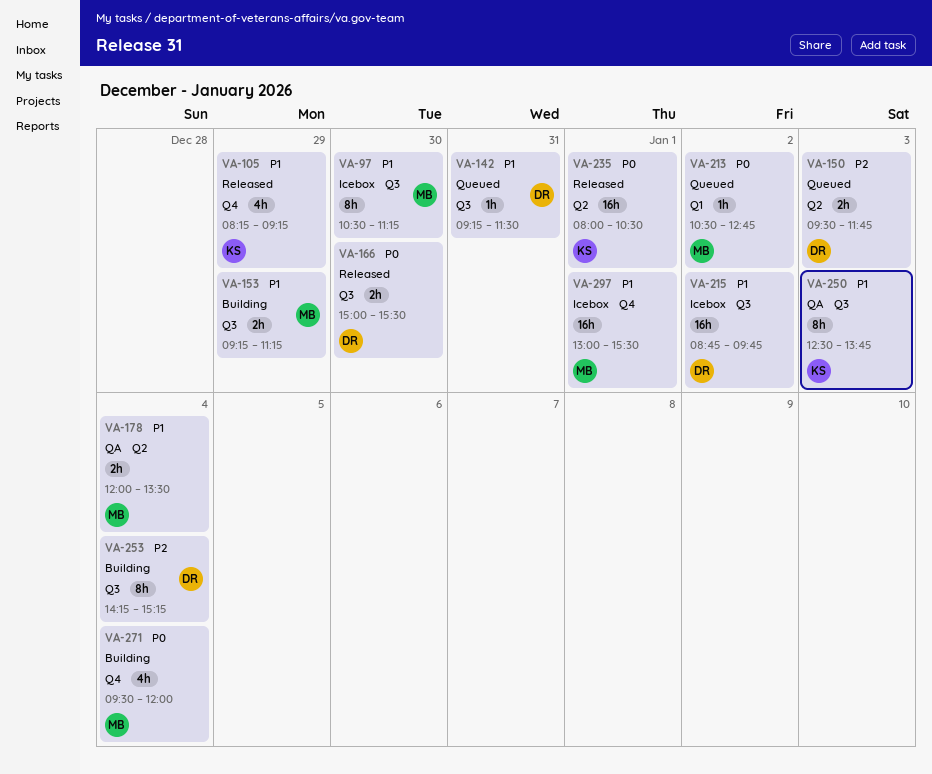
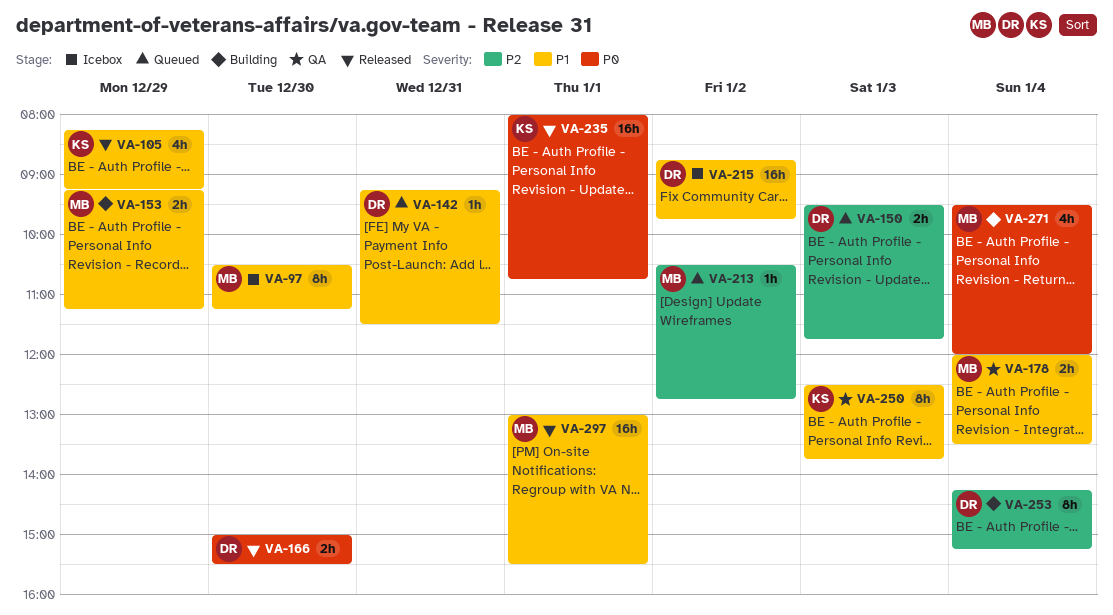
VA-213, priority: P0 -> P2
VA-235, ends: 10:30 -> 10:45
VA-297, status: Icebox -> Released

